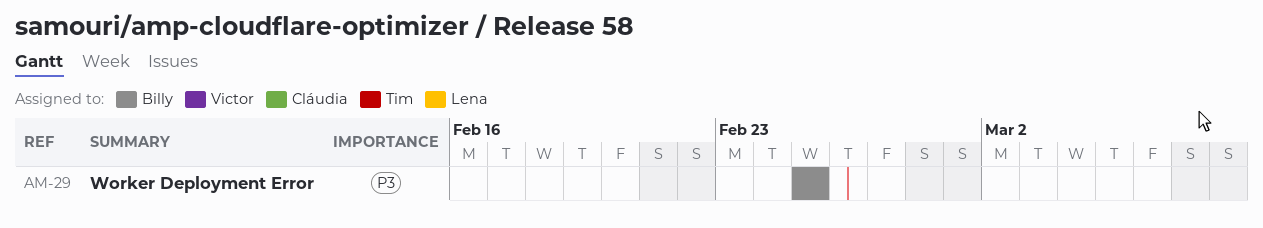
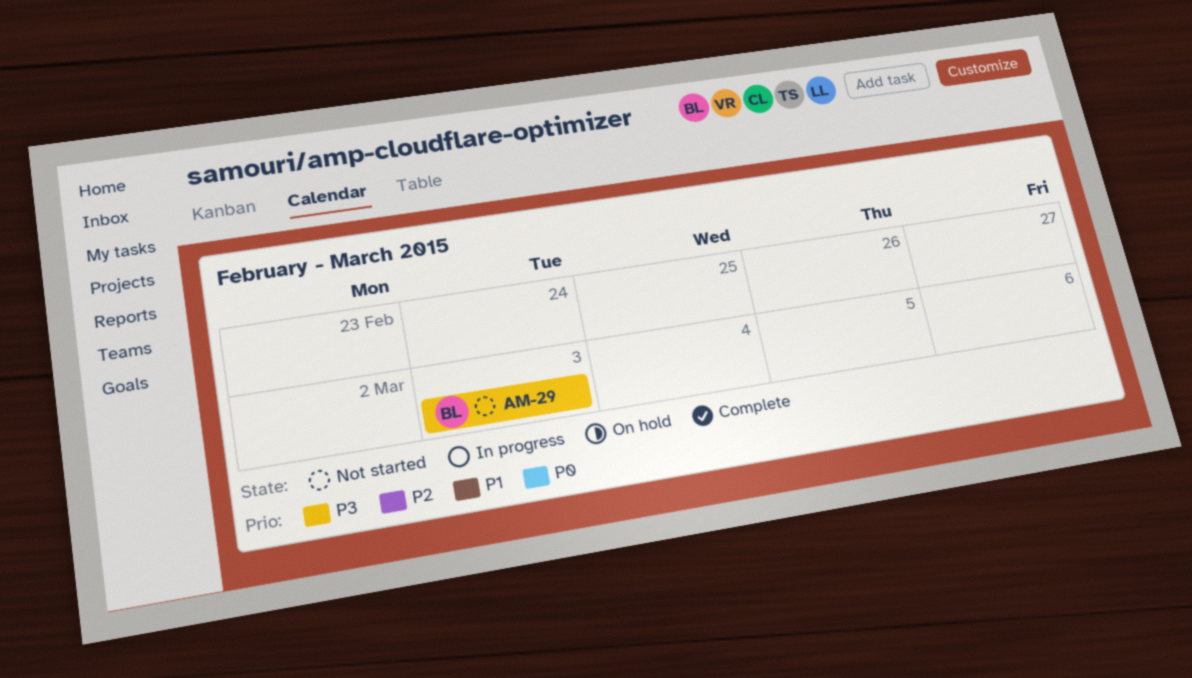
AM-29, start: Feb 25 -> Mar 3
AM-29, due: Feb 25 -> Mar 3

